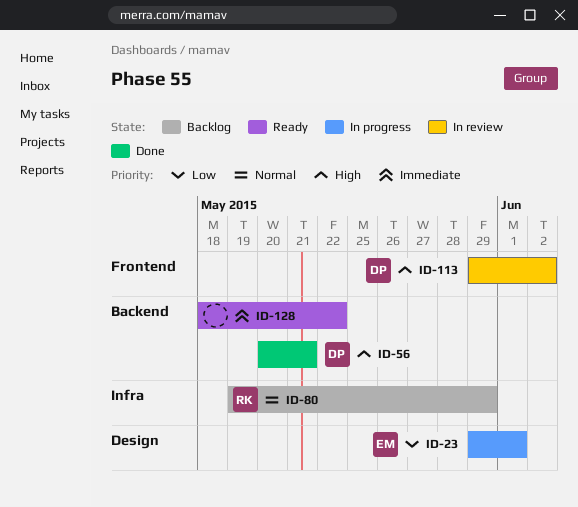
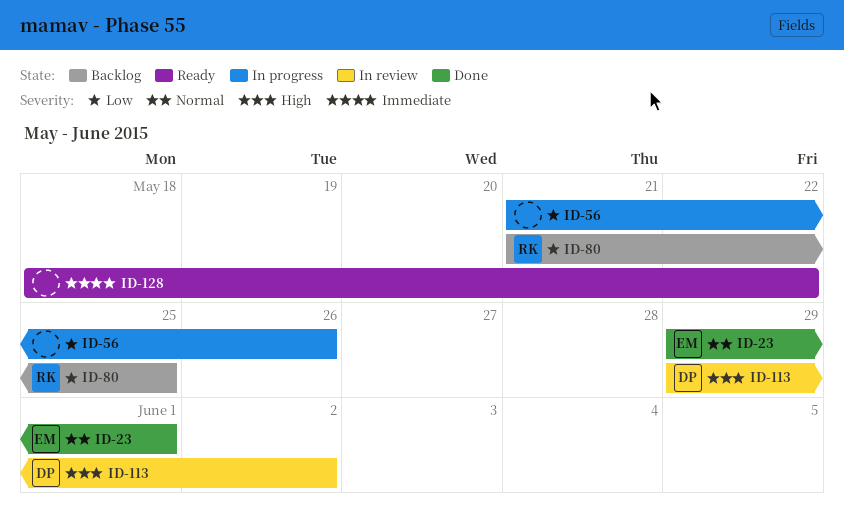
ID-23, status: In progress -> Done
ID-23, priority: Low -> Normal
ID-56, status: Done -> In progress
ID-56, owner: DP -> none
ID-56, priority: High -> Low
ID-56, start: May 20 -> May 21
ID-56, due: May 21 -> May 26
ID-80, priority: Normal -> Low
ID-80, start: May 19 -> May 21
ID-80, due: May 29 -> May 25

